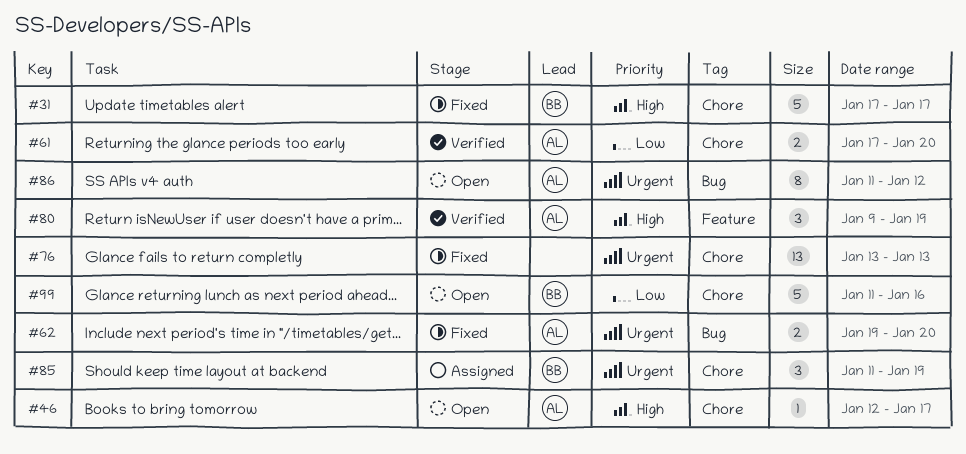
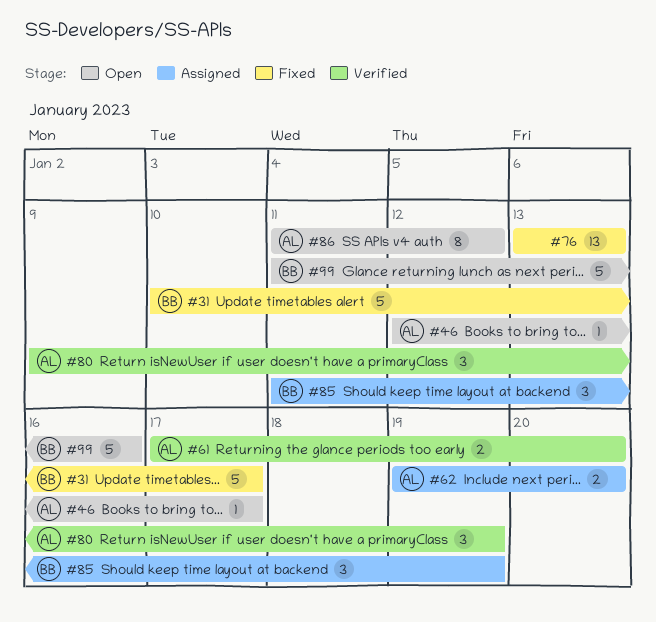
#31, start: Jan 17 -> Jan 10
#62, status: Fixed -> Assigned

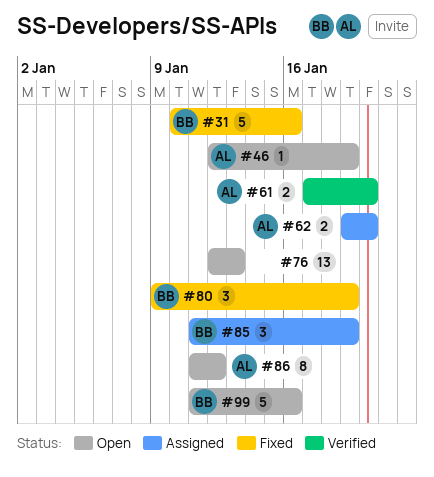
#31, due: Jan 17 -> Jan 16
#46, due: Jan 17 -> Jan 19
#76, status: Fixed -> Open
#76, start: Jan 13 -> Jan 12
#80, status: Verified -> Fixed
#80, owner: AL -> BB

